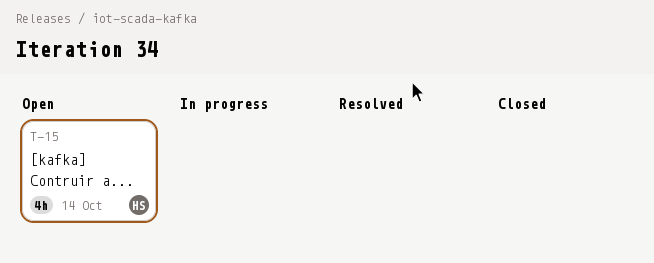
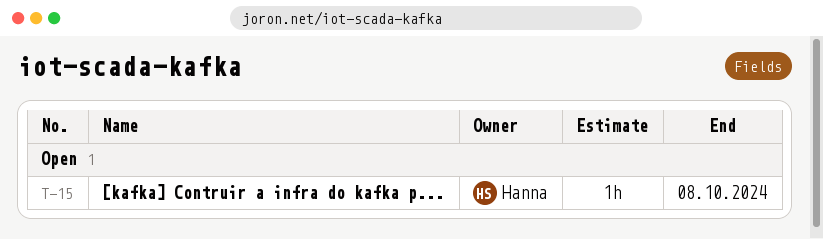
T-15, estimate: 4h -> 1h
T-15, due: Oct 14 -> Oct 8

